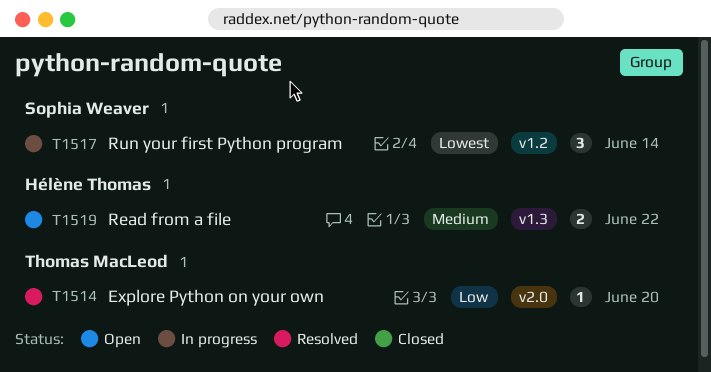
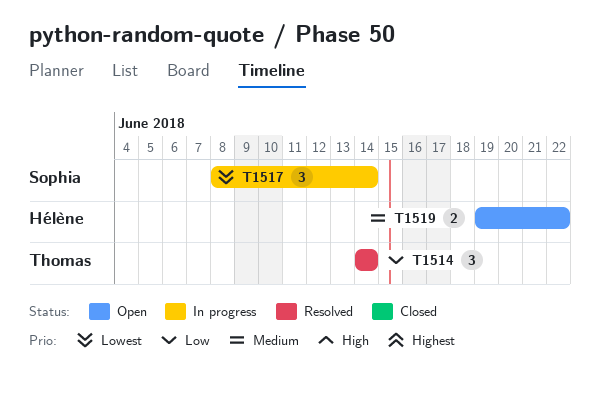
T1514, estimate: 1 -> 3
T1514, due: Jun 20 -> Jun 14

